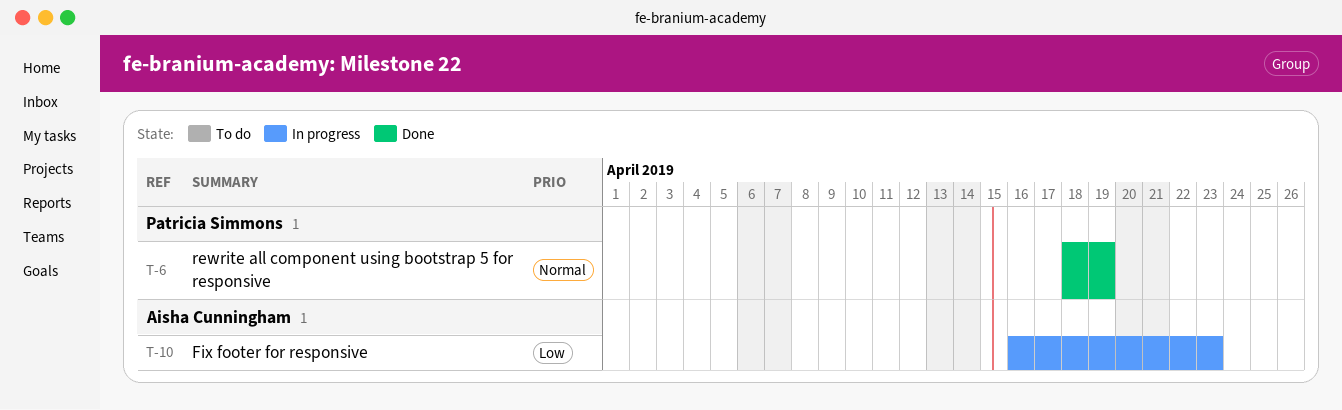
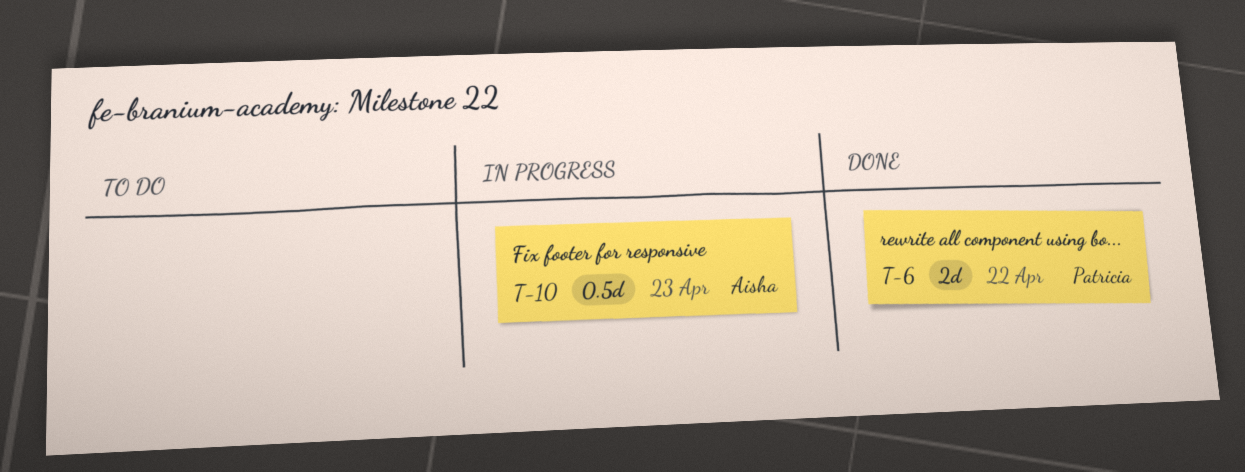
T-6, due: Apr 19 -> Apr 22

